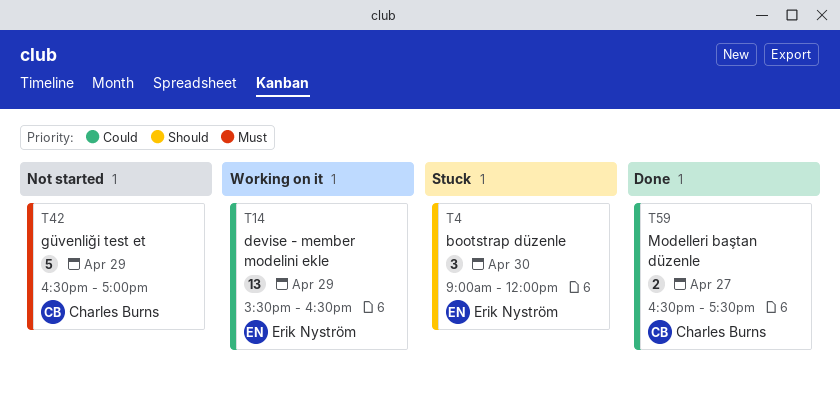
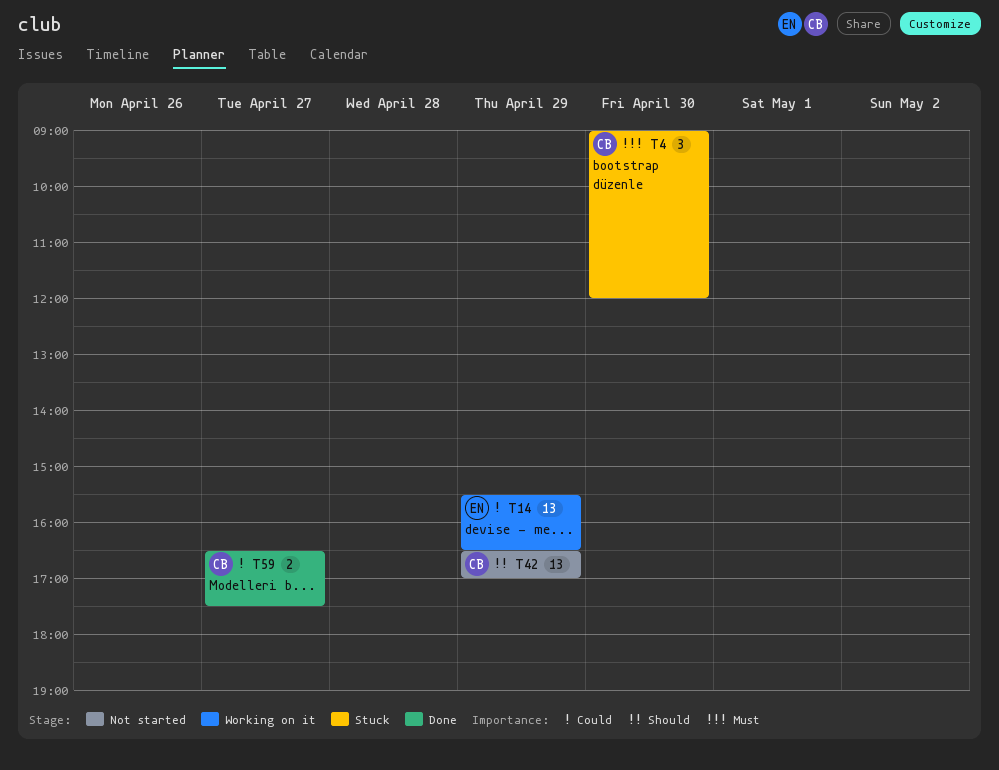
T4, owner: Erik Nyström -> Charles Burns
T4, priority: Should -> Must
T42, priority: Must -> Should
T42, estimate: 5 -> 13

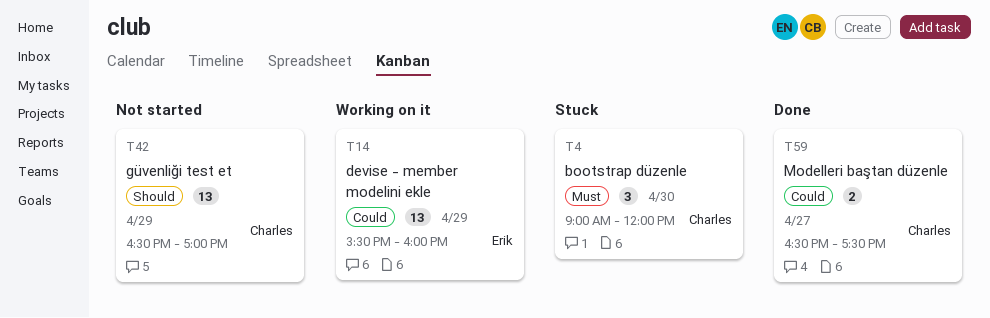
T14, ends: 16:30 -> 16:00

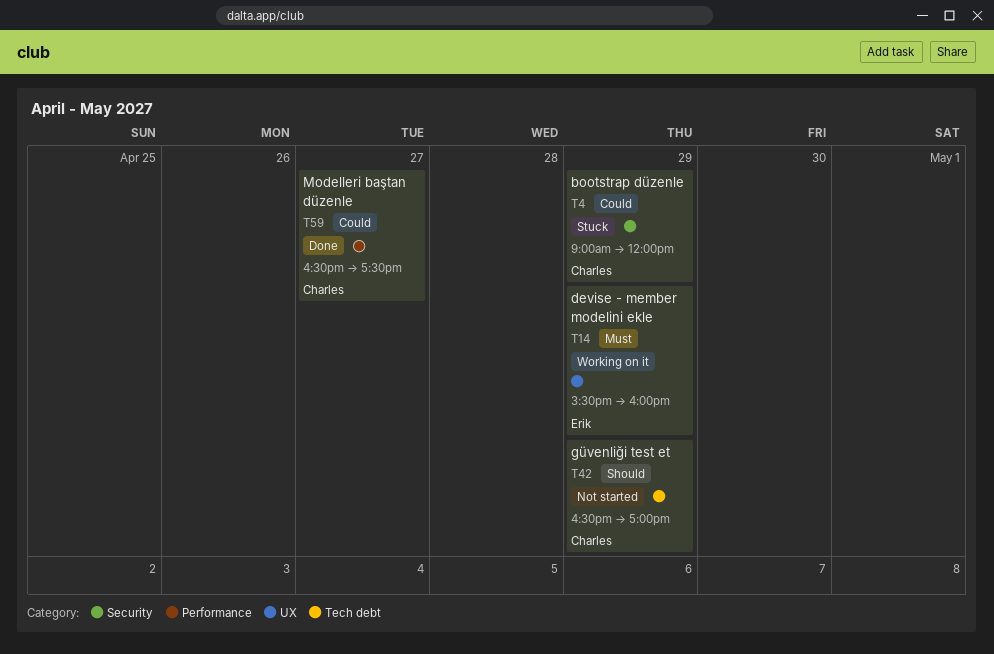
T4, priority: Must -> Could
T4, day: Apr 30 -> Apr 29
T14, priority: Could -> Must

